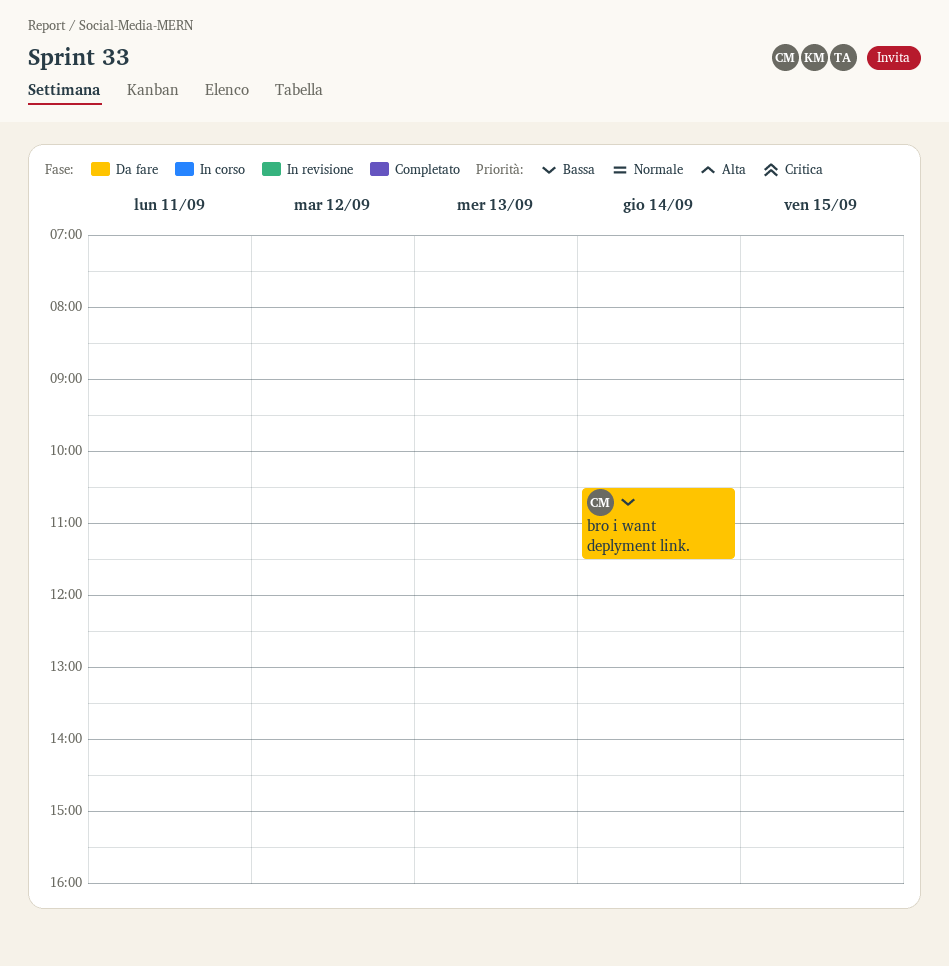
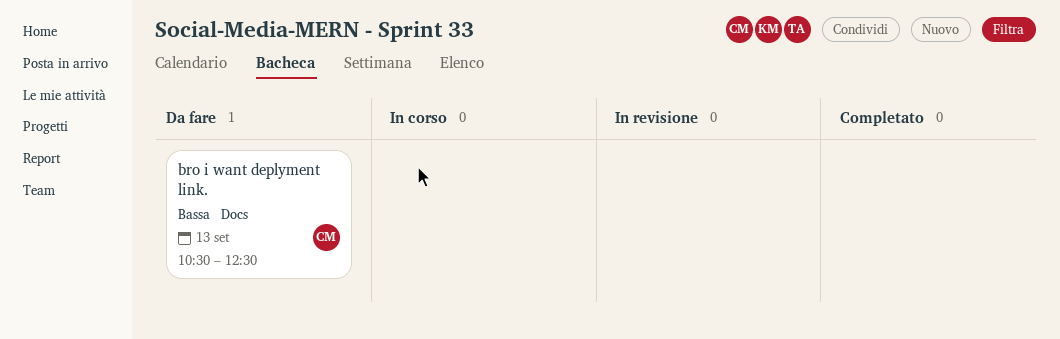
bro i want deplyment link., day: Sep 14 -> Sep 13
bro i want deplyment link., ends: 11:30 -> 12:30

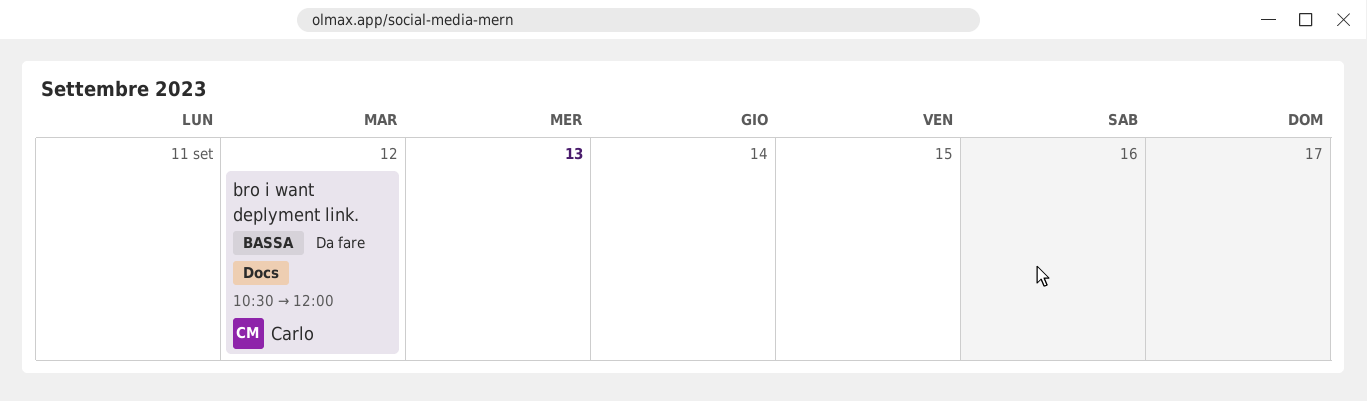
bro i want deplyment link., day: Sep 13 -> Sep 12
bro i want deplyment link., ends: 12:30 -> 12:00

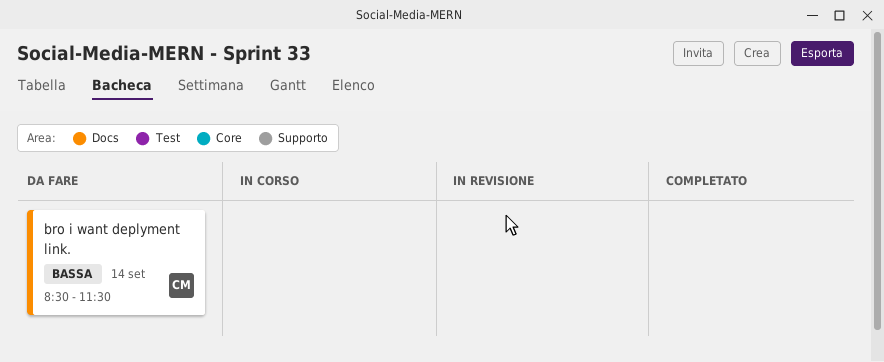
bro i want deplyment link., day: Sep 12 -> Sep 14
bro i want deplyment link., begins: 10:30 -> 08:30
bro i want deplyment link., ends: 12:00 -> 11:30

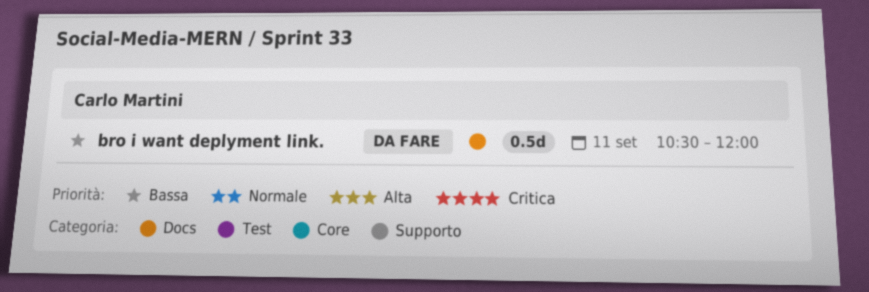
bro i want deplyment link., day: Sep 14 -> Sep 11
bro i want deplyment link., begins: 08:30 -> 10:30
bro i want deplyment link., ends: 11:30 -> 12:00

